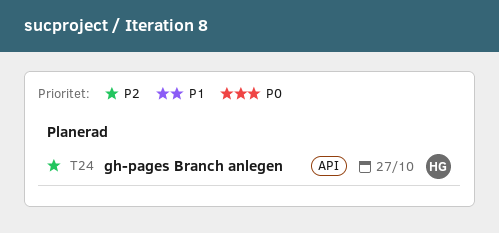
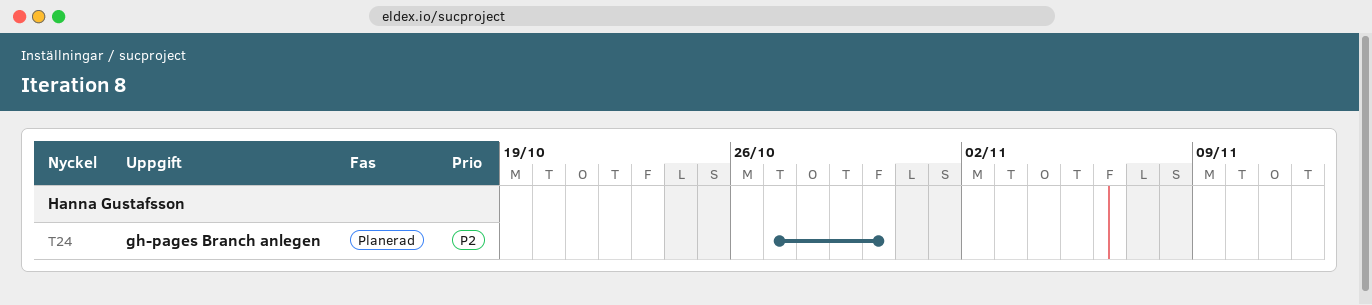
T24, due: Oct 27 -> Oct 30

